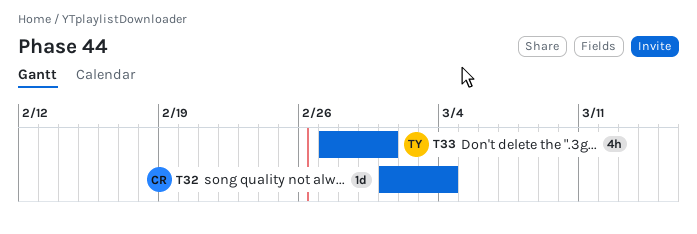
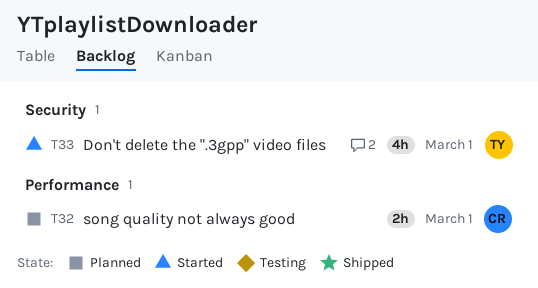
T32, estimate: 1d -> 2h
T32, due: Mar 4 -> Mar 1

